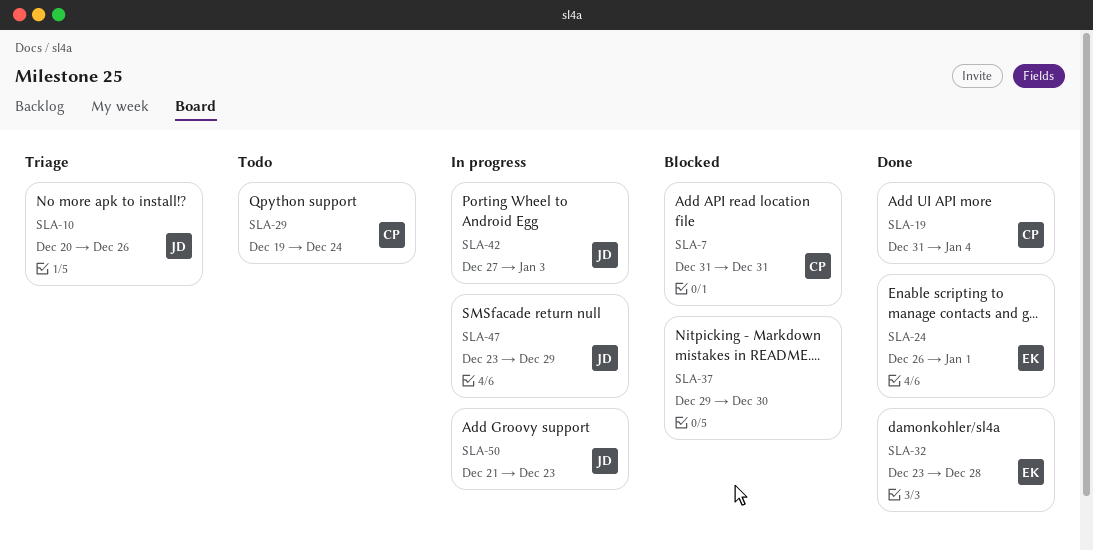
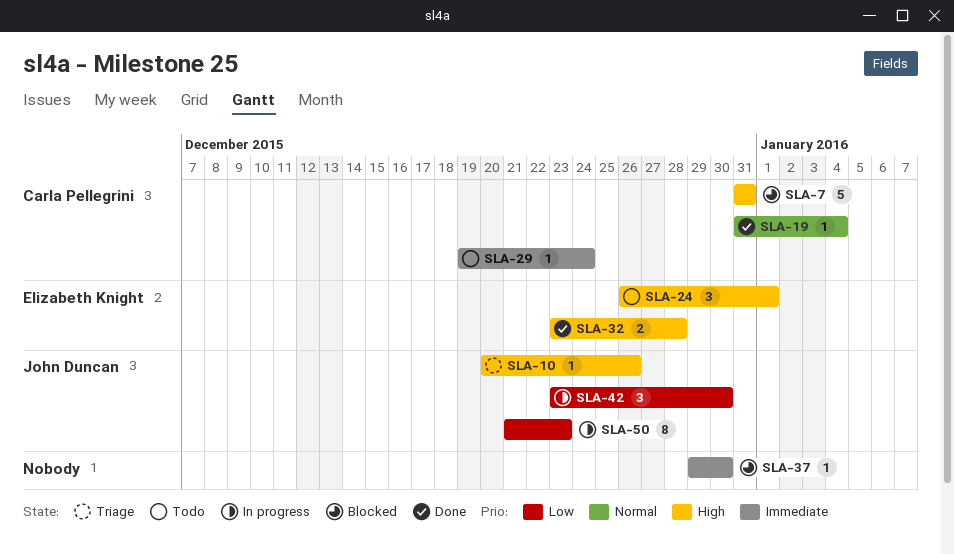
SLA-24, status: Done -> Todo
SLA-42, start: Dec 27 -> Dec 23
SLA-42, due: Jan 3 -> Dec 30
SLA-47: present -> none

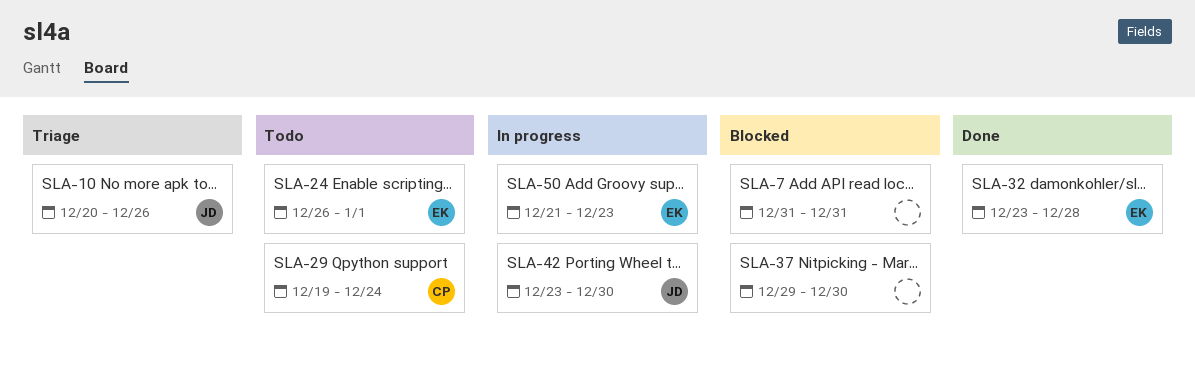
SLA-7, owner: Carla Pellegrini -> none
SLA-19: present -> none
SLA-50, owner: John Duncan -> Elizabeth Knight

